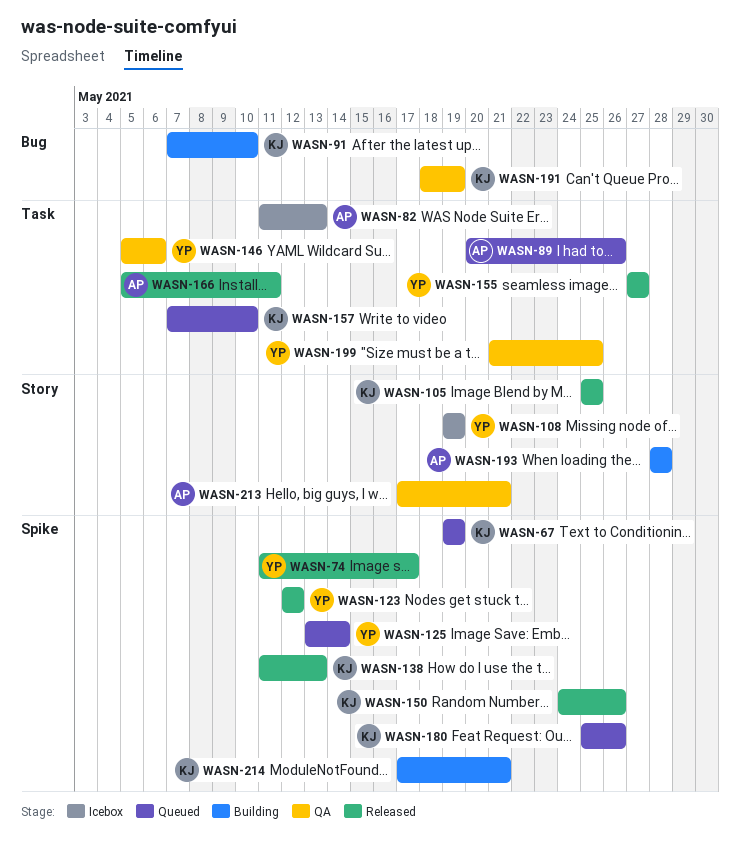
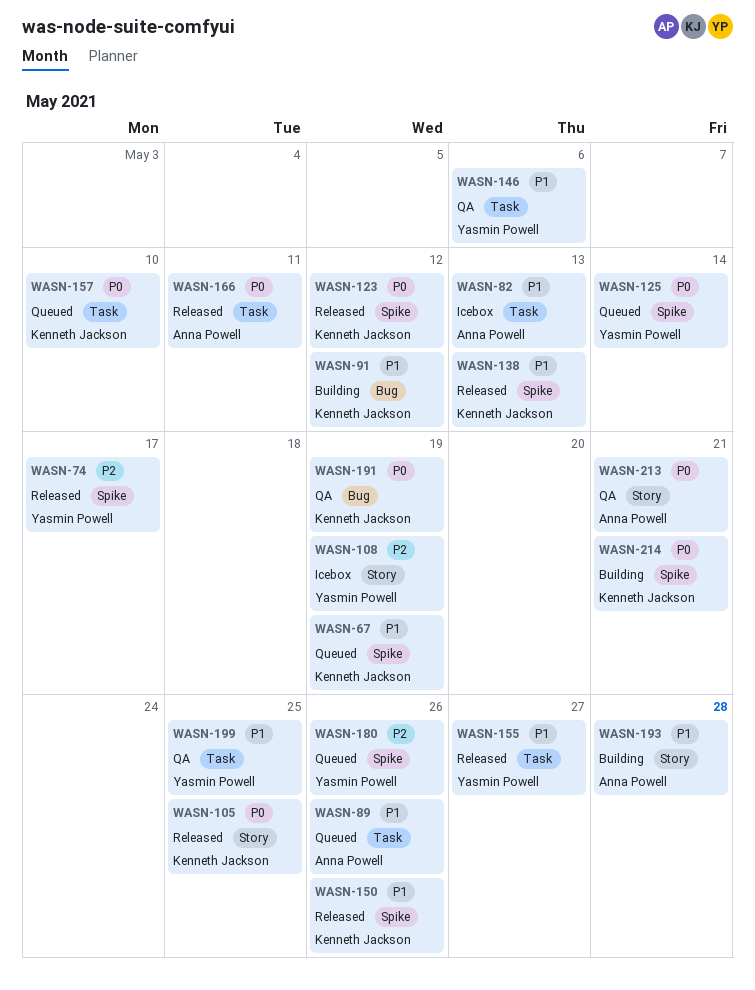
WASN-91, due: May 10 -> May 12
WASN-123, owner: Yasmin Powell -> Kenneth Jackson
WASN-180, owner: Kenneth Jackson -> Yasmin Powell

